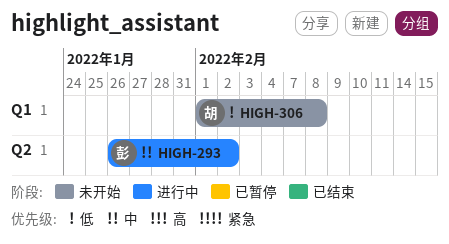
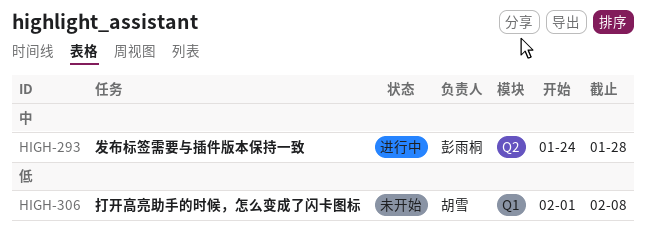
HIGH-293, start: Jan 26 -> Jan 24
HIGH-293, due: Feb 2 -> Jan 28

